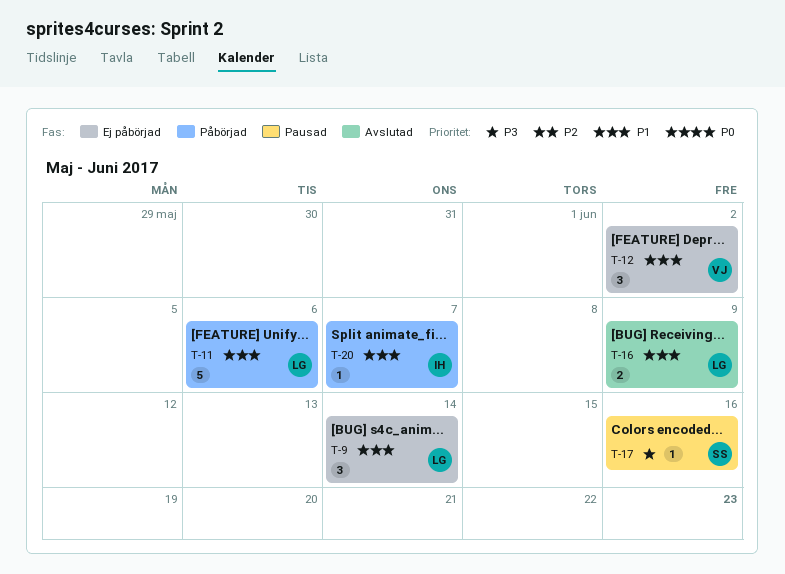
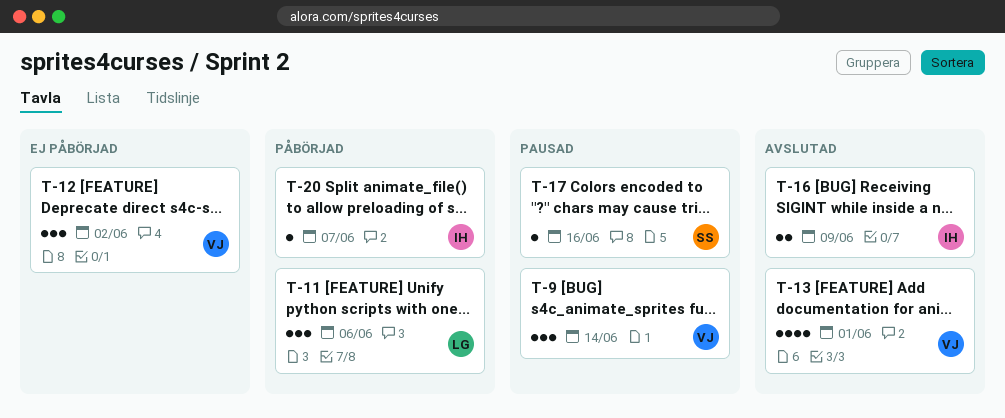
T-9, status: Ej påbörjad -> Pausad
T-9, owner: LG -> VJ
T-11, estimate: 5 -> 3
T-13: none -> present
T-16, owner: LG -> IH

